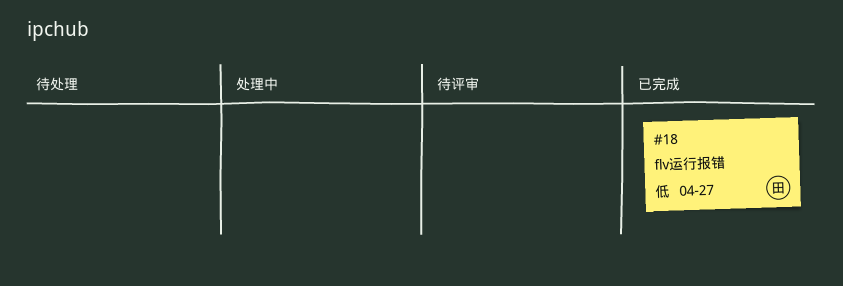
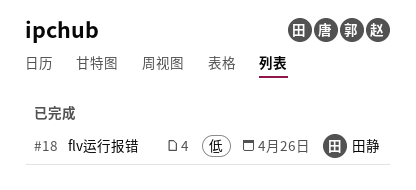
#18, due: Apr 27 -> Apr 26

